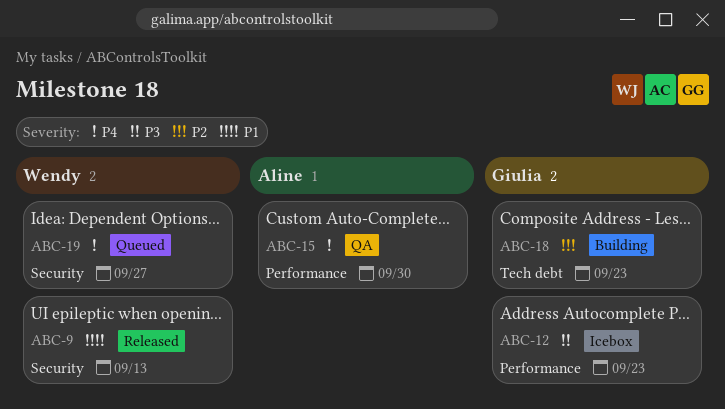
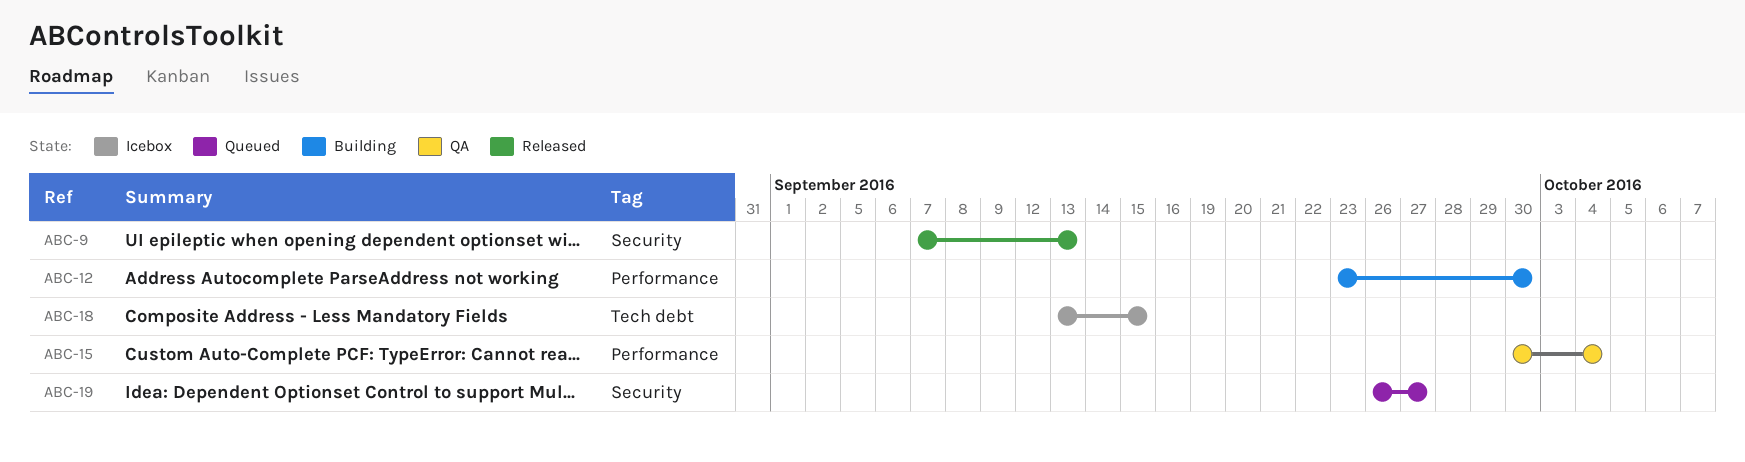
ABC-12, status: Icebox -> Building
ABC-12, due: Sep 23 -> Sep 30
ABC-15, due: Sep 30 -> Oct 4
ABC-18, status: Building -> Icebox
ABC-18, due: Sep 23 -> Sep 15

